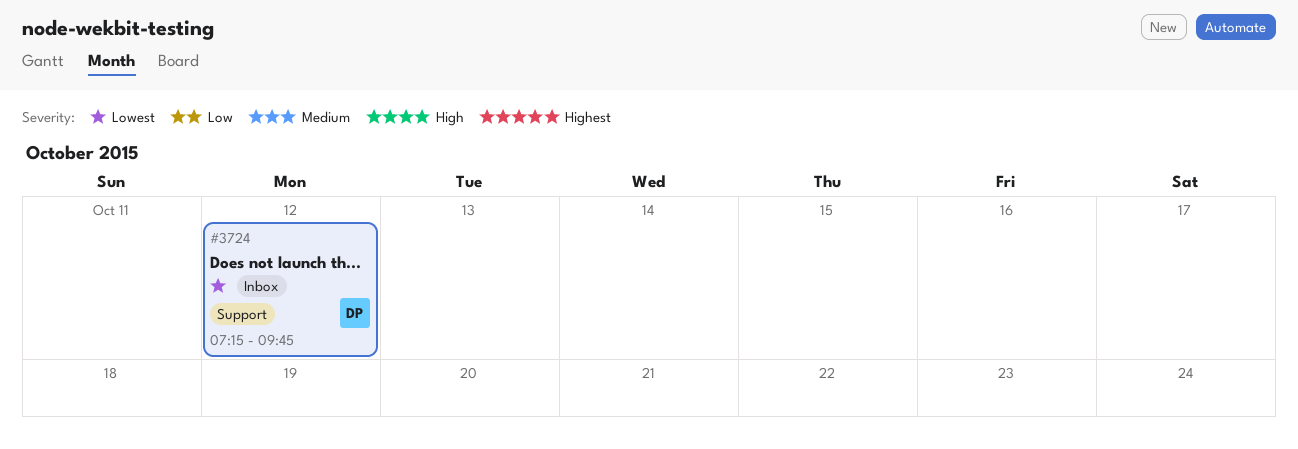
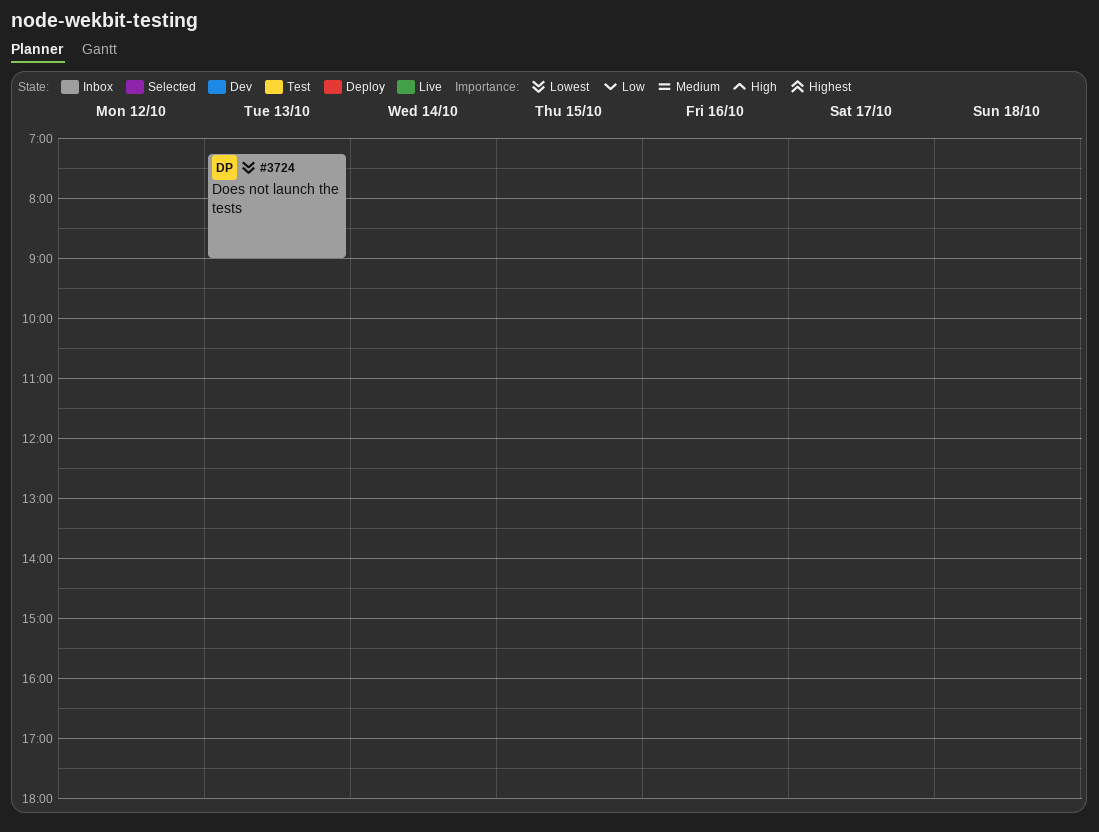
#3724, day: Oct 12 -> Oct 13
#3724, ends: 09:45 -> 09:00

